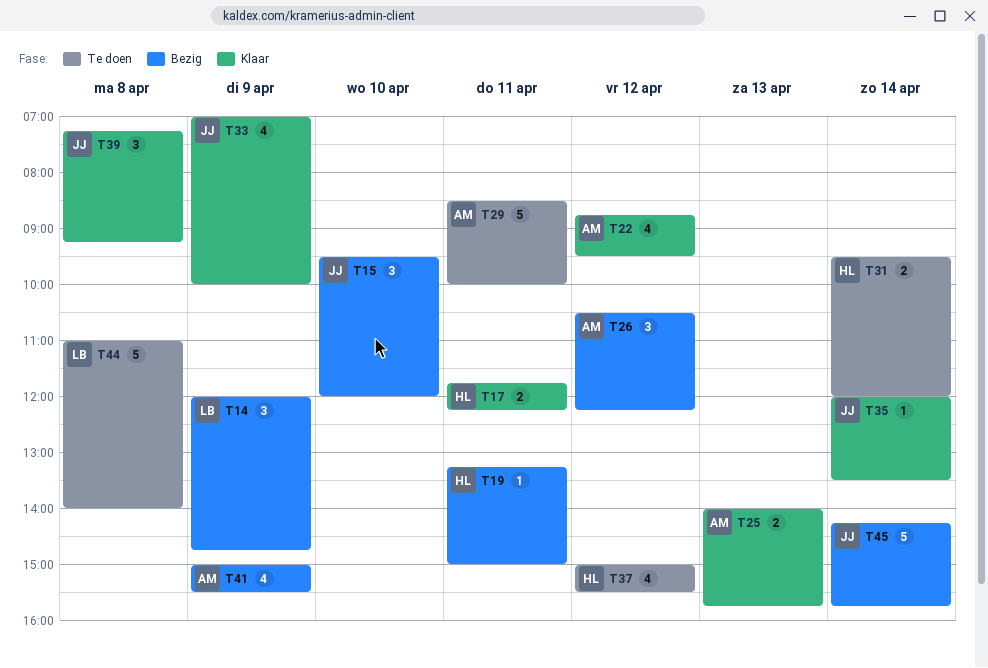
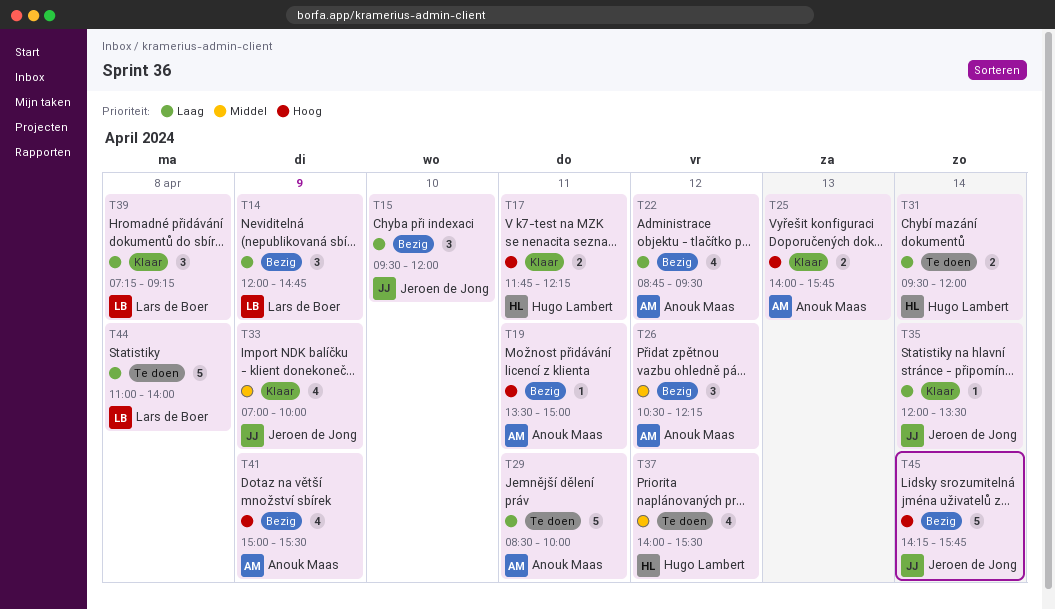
T19, owner: Hugo Lambert -> Anouk Maas
T19, begins: 13:15 -> 13:30
T22, status: Klaar -> Bezig
T37, begins: 15:00 -> 14:00
T39, owner: Jeroen de Jong -> Lars de Boer

